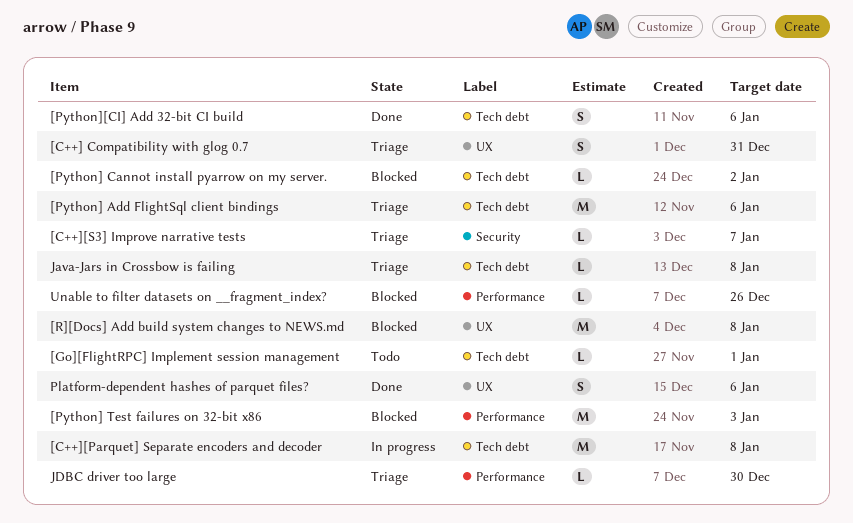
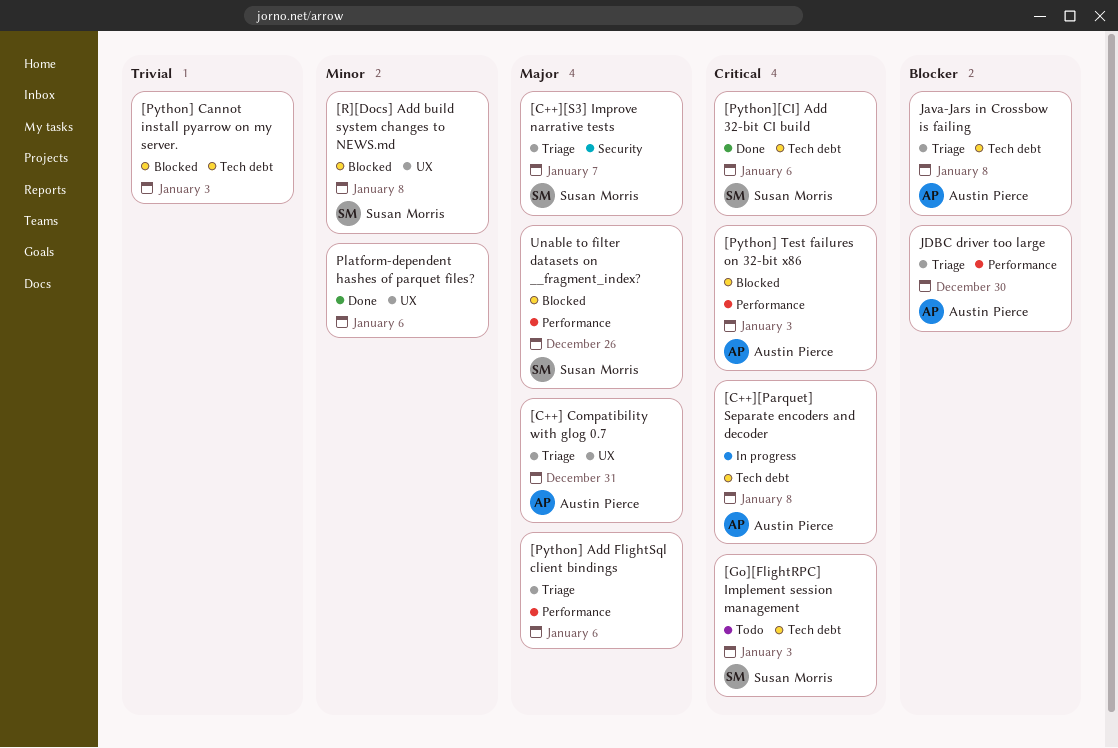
[Go][FlightRPC] Implement session management, due: Jan 1 -> Jan 3
[Python] Add FlightSql client bindings, label: Tech debt -> Performance
[Python] Cannot install pyarrow on my server., due: Jan 2 -> Jan 3

